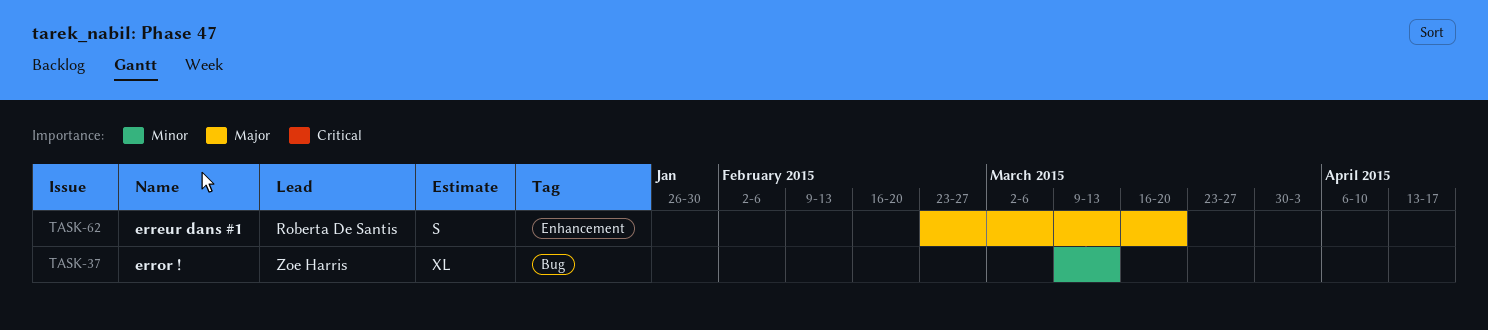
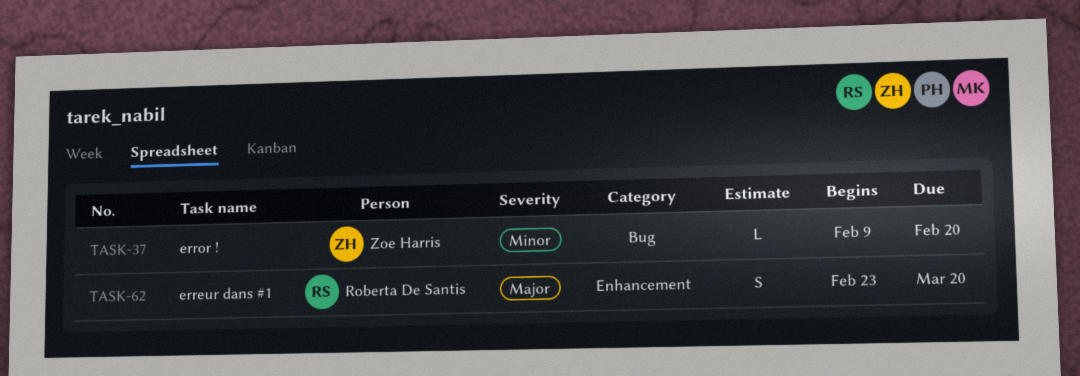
TASK-37, estimate: XL -> L
TASK-37, start: Mar 9 -> Feb 9
TASK-37, due: Mar 13 -> Feb 20

